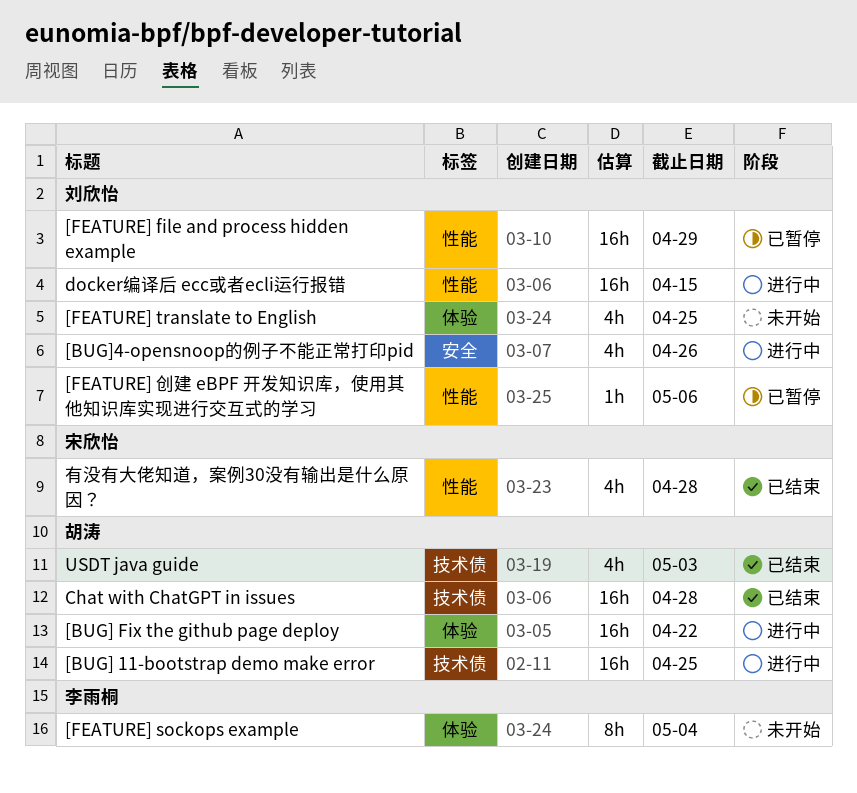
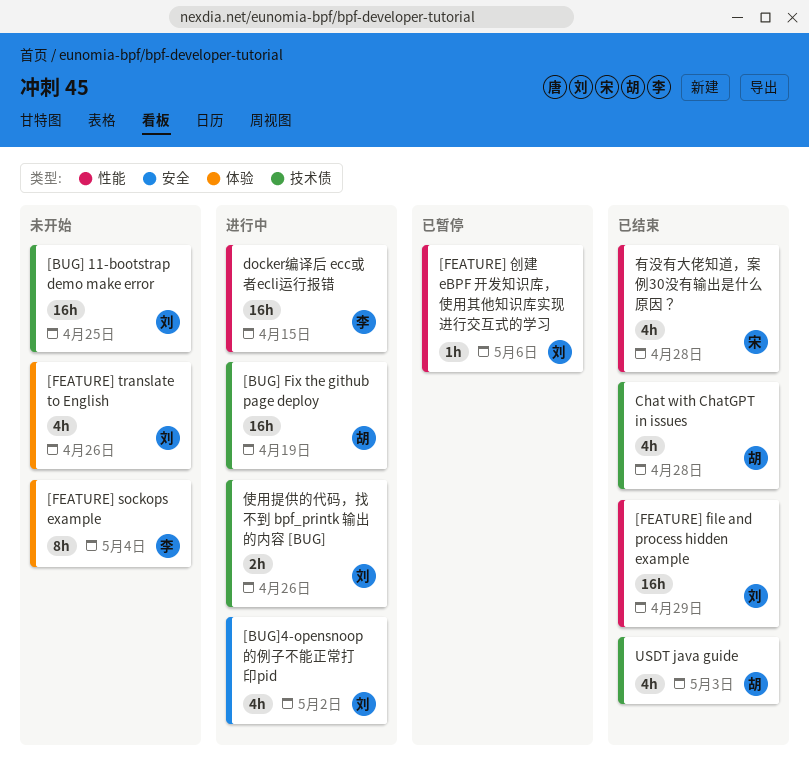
[BUG] 11-bootstrap demo make error, status: 进行中 -> 未开始
[BUG] 11-bootstrap demo make error, owner: 胡涛 -> 刘欣怡
[BUG] Fix the github page deploy, label: 体验 -> 技术债
[BUG] Fix the github page deploy, due: Apr 22 -> Apr 19
[BUG]4-opensnoop的例子不能正常打印pid, due: Apr 26 -> May 2
[FEATURE] file and process hidden example, status: 已暂停 -> 已结束
[FEATURE] translate to English, due: Apr 25 -> Apr 26
Chat with ChatGPT in issues, estimate: 16h -> 4h
docker编译后 ecc或者ecli运行报错, owner: 刘欣怡 -> 李雨桐
使用提供的代码，找不到 bpf_printk 输出的内容 [BUG]: none -> present

